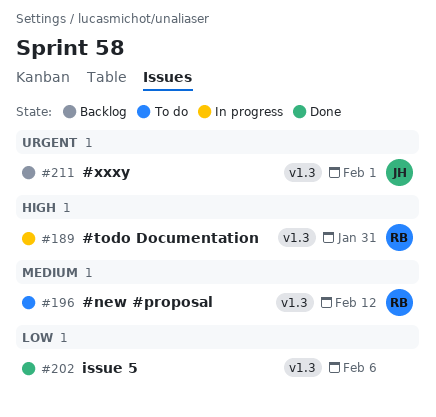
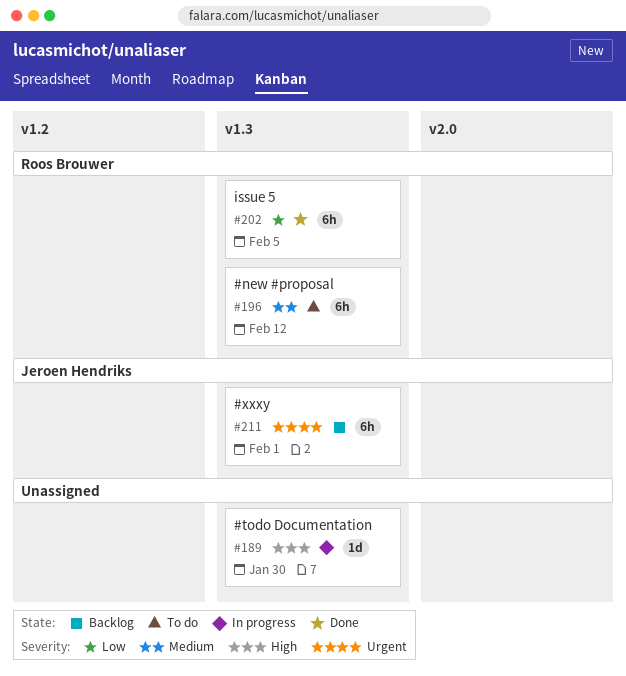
#189, owner: Roos Brouwer -> none
#189, due: Jan 31 -> Jan 30
#202, owner: none -> Roos Brouwer
#202, due: Feb 6 -> Feb 5

